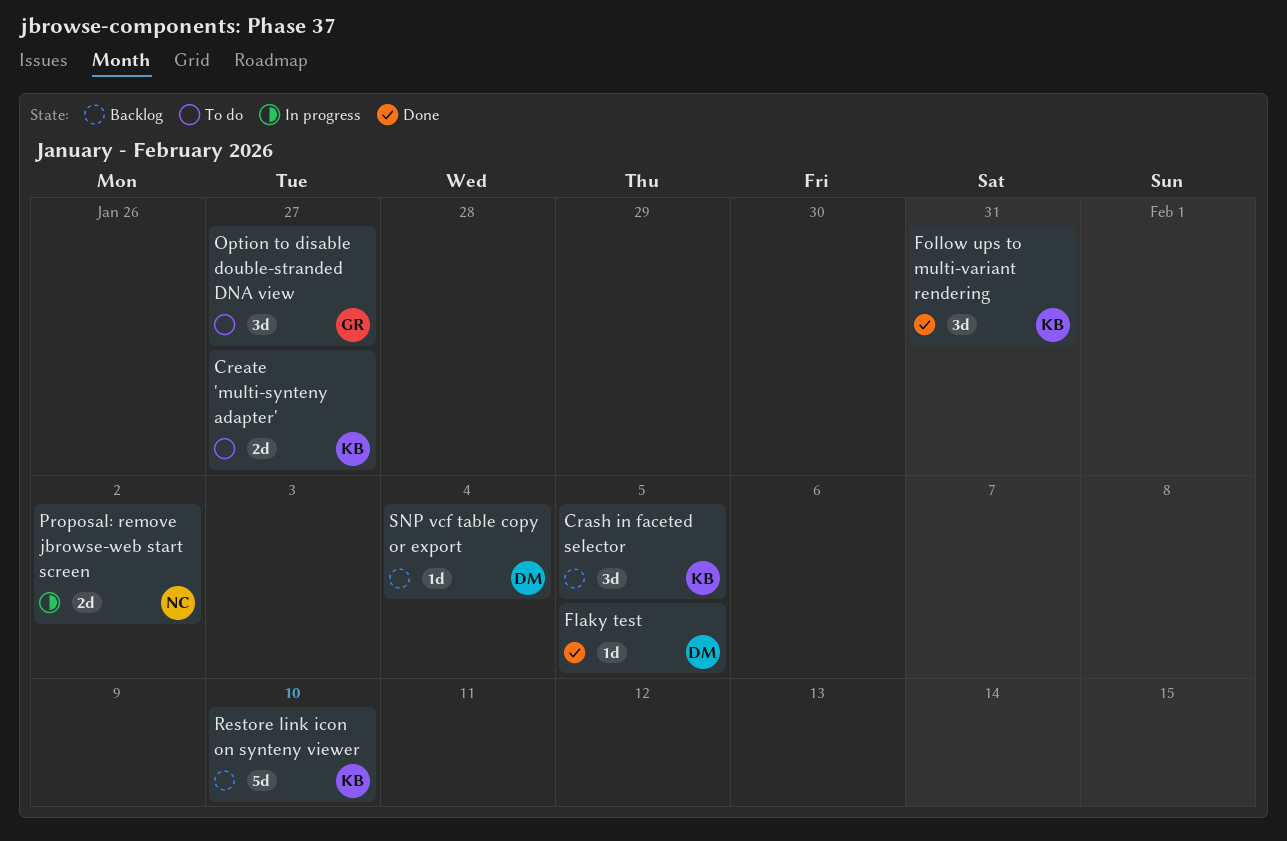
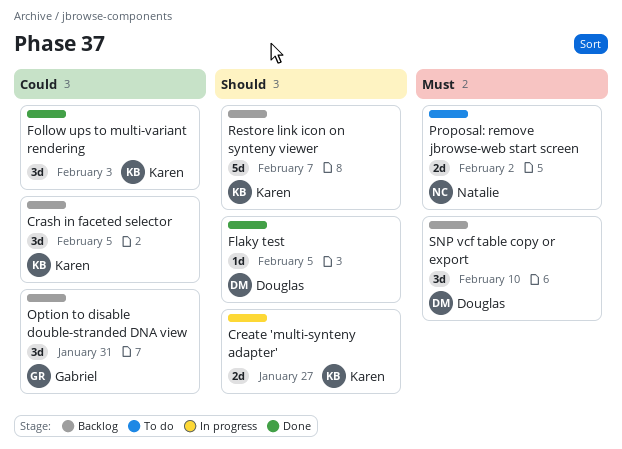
Create 'multi-synteny adapter', status: To do -> In progress
Follow ups to multi-variant rendering, due: Jan 31 -> Feb 3
Option to disable double-stranded DNA view, status: To do -> Backlog
Option to disable double-stranded DNA view, due: Jan 27 -> Jan 31
Proposal: remove jbrowse-web start screen, status: In progress -> To do
Restore link icon on synteny viewer, due: Feb 10 -> Feb 7
SNP vcf table copy or export, estimate: 1d -> 3d
SNP vcf table copy or export, due: Feb 4 -> Feb 10

